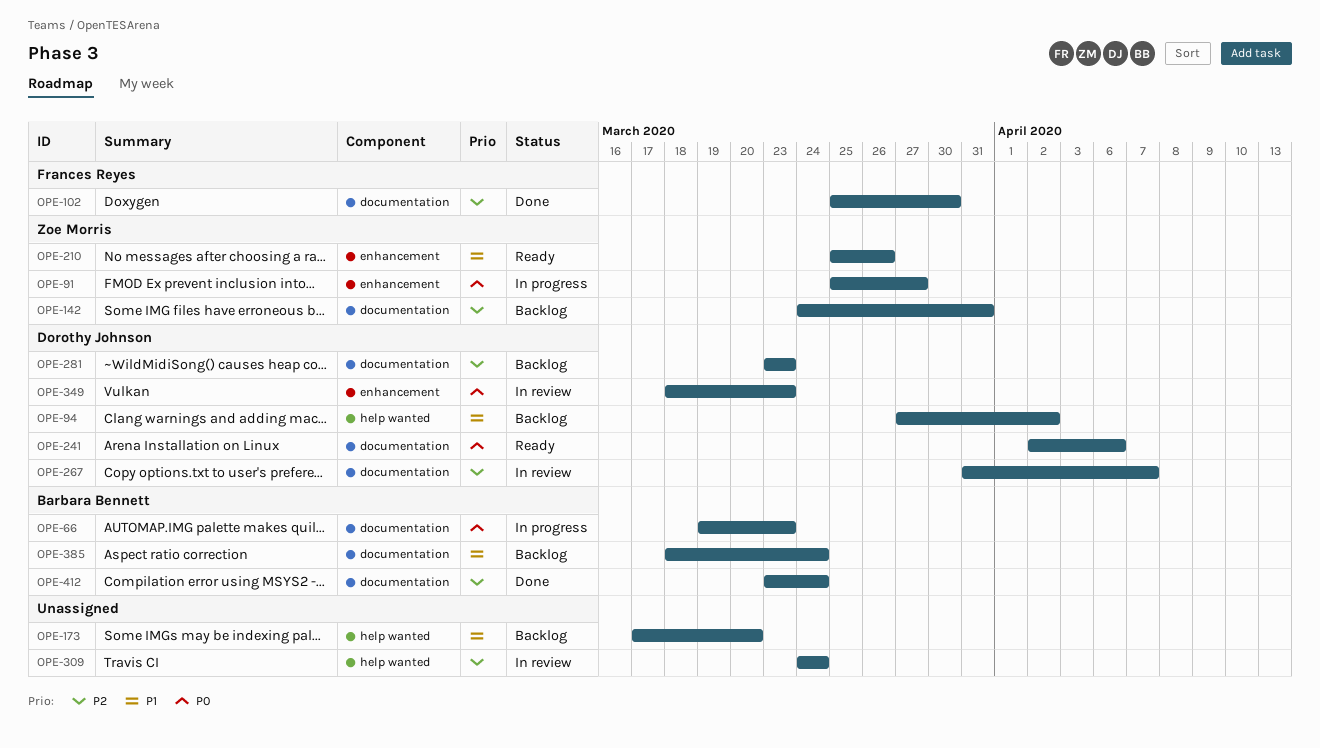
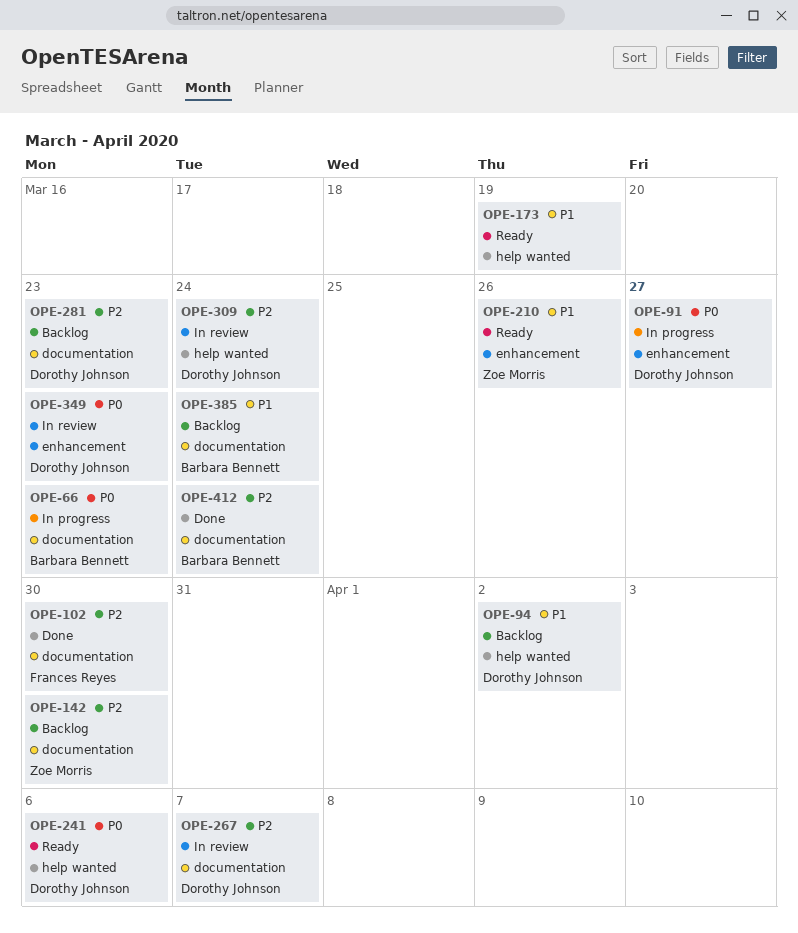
OPE-91, owner: Zoe Morris -> Dorothy Johnson
OPE-142, due: Mar 31 -> Mar 30
OPE-173, status: Backlog -> Ready
OPE-173, due: Mar 20 -> Mar 19
OPE-241, label: documentation -> help wanted
OPE-309, owner: none -> Dorothy Johnson

